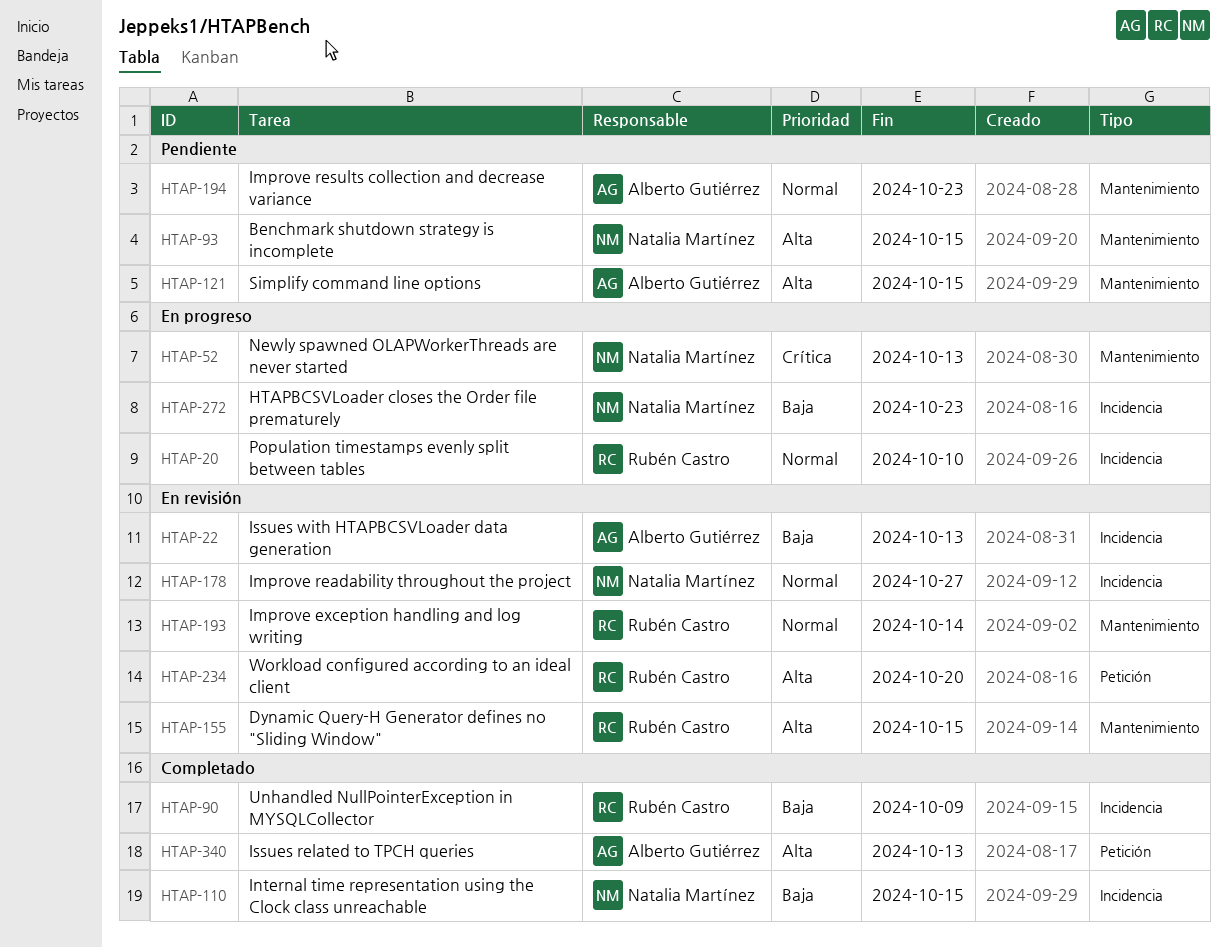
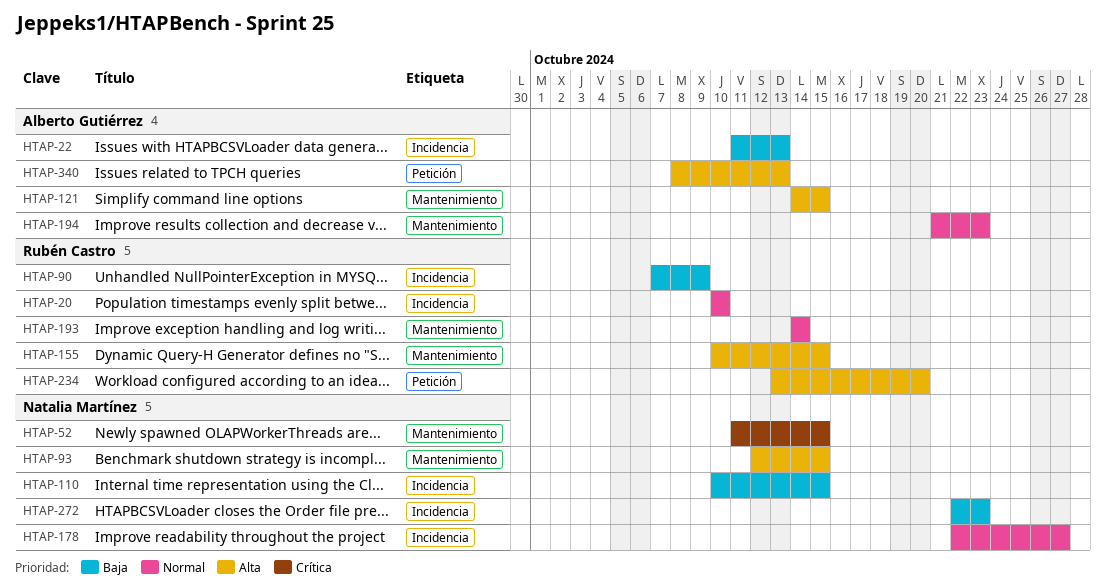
HTAP-52, due: Oct 13 -> Oct 15

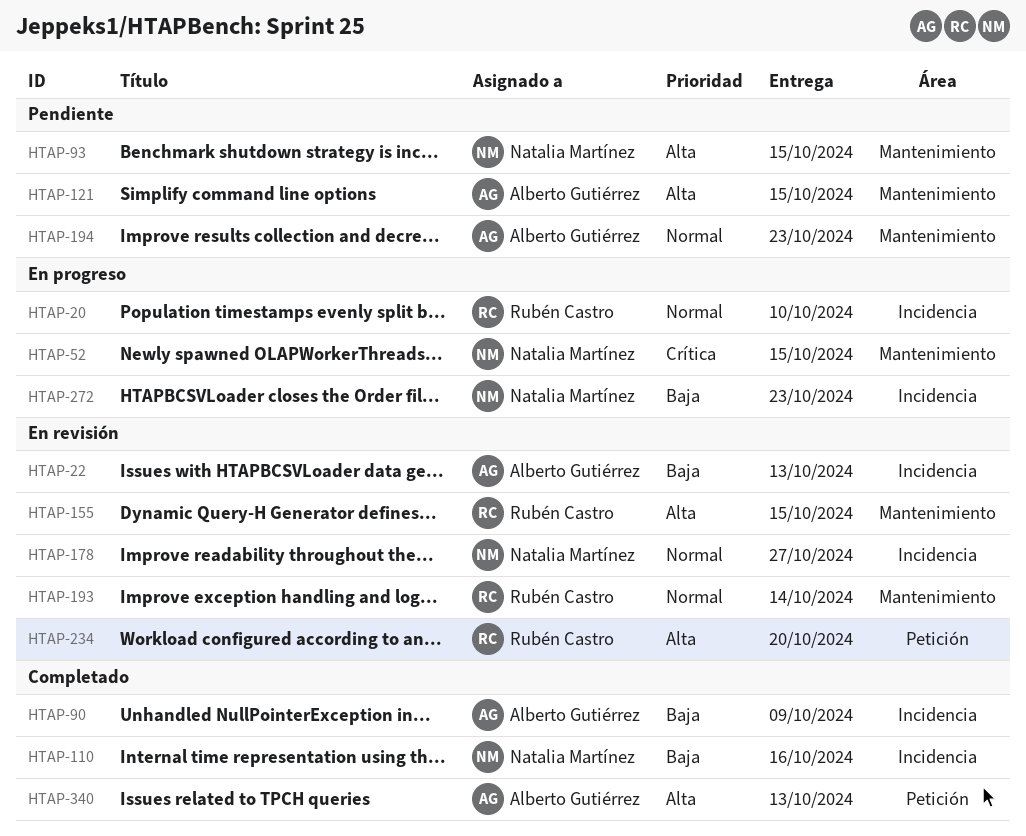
HTAP-90, owner: Rubén Castro -> Alberto Gutiérrez
HTAP-110, due: Oct 15 -> Oct 16

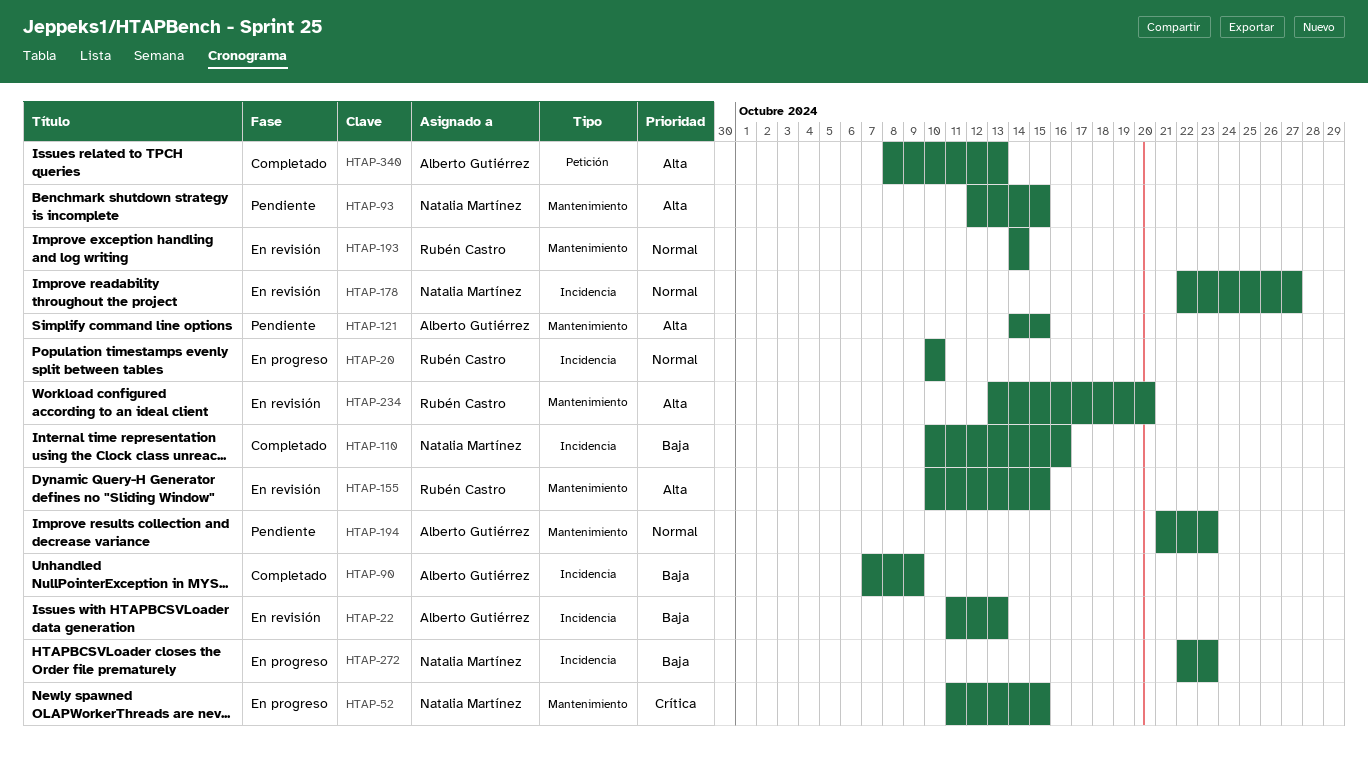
HTAP-234, label: Petición -> Mantenimiento

